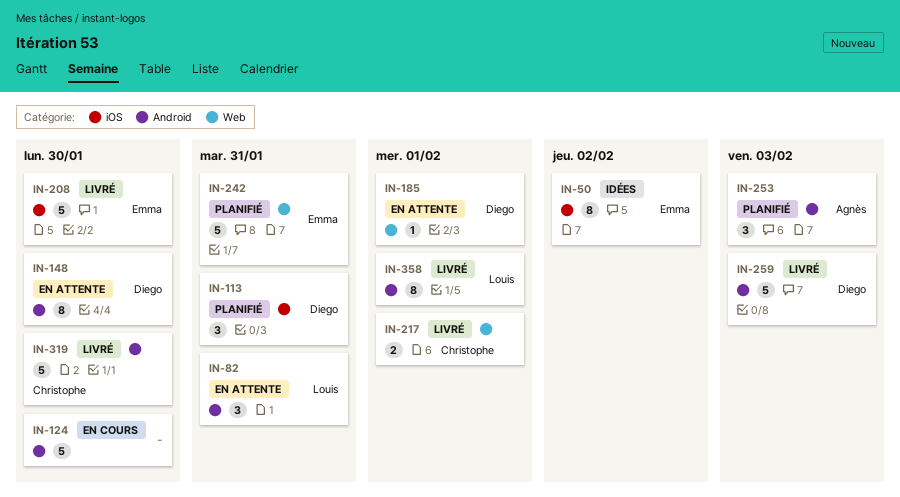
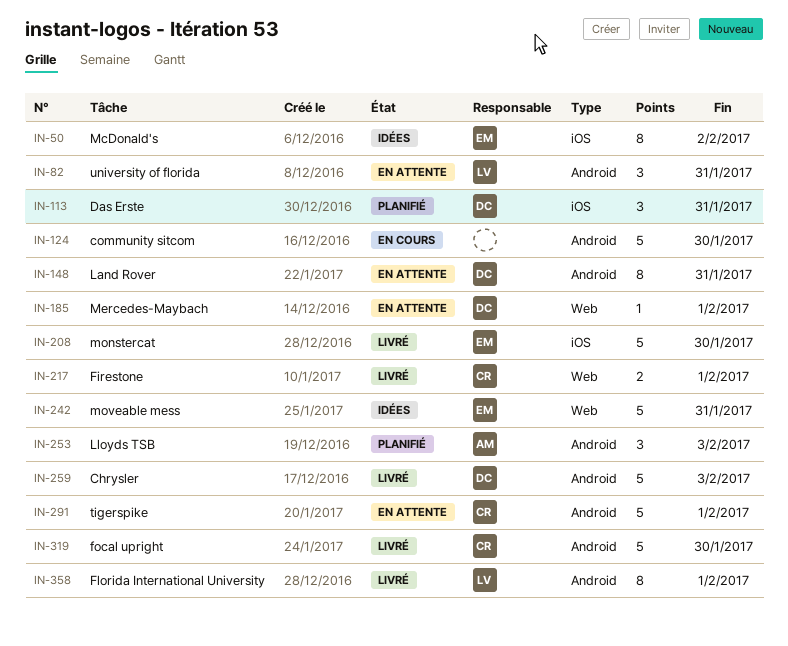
IN-148, due: Jan 30 -> Jan 31
IN-242, status: Planifié -> Idées
IN-291: none -> present

